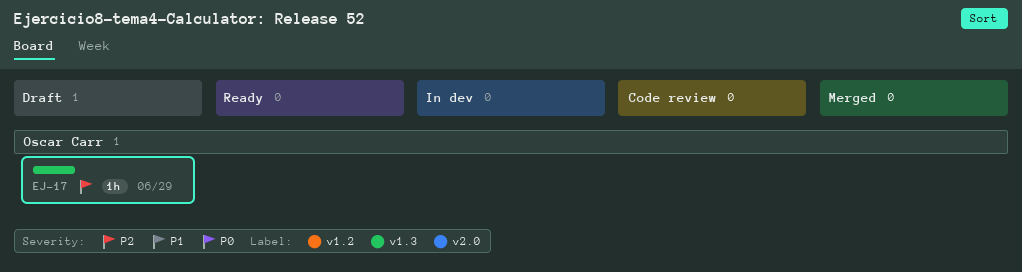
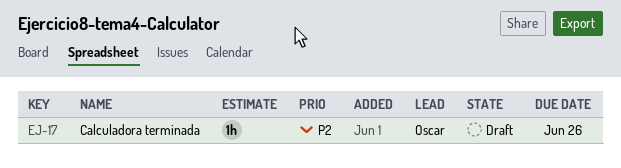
EJ-17, due: Jun 29 -> Jun 26

